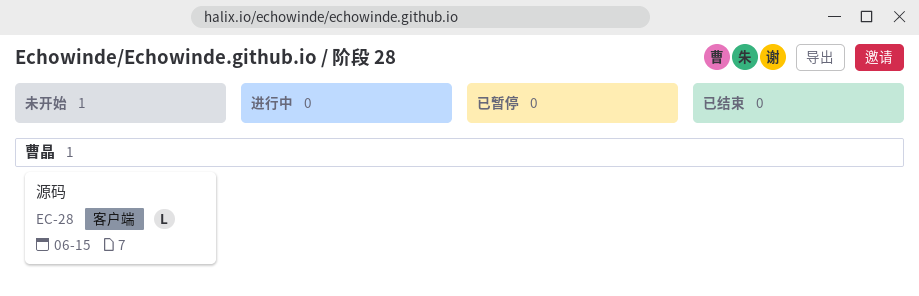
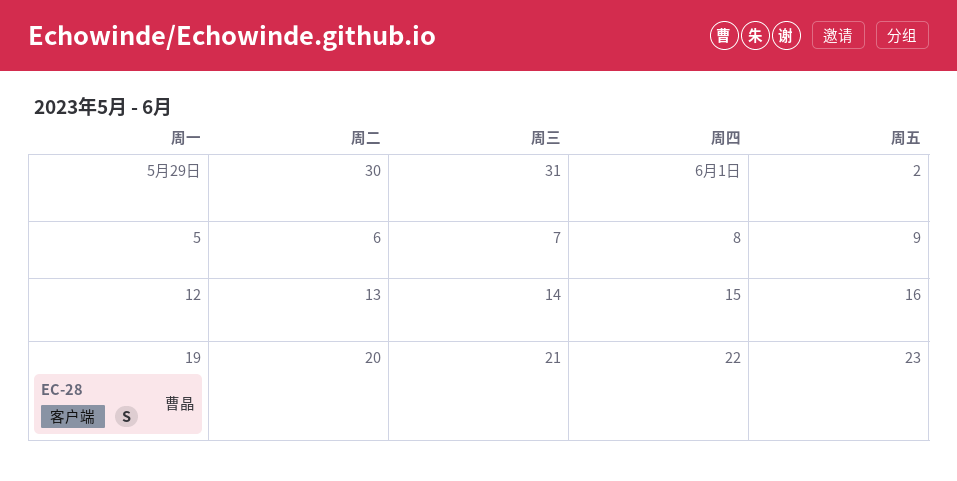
EC-28, estimate: L -> S
EC-28, due: Jun 15 -> Jun 19

